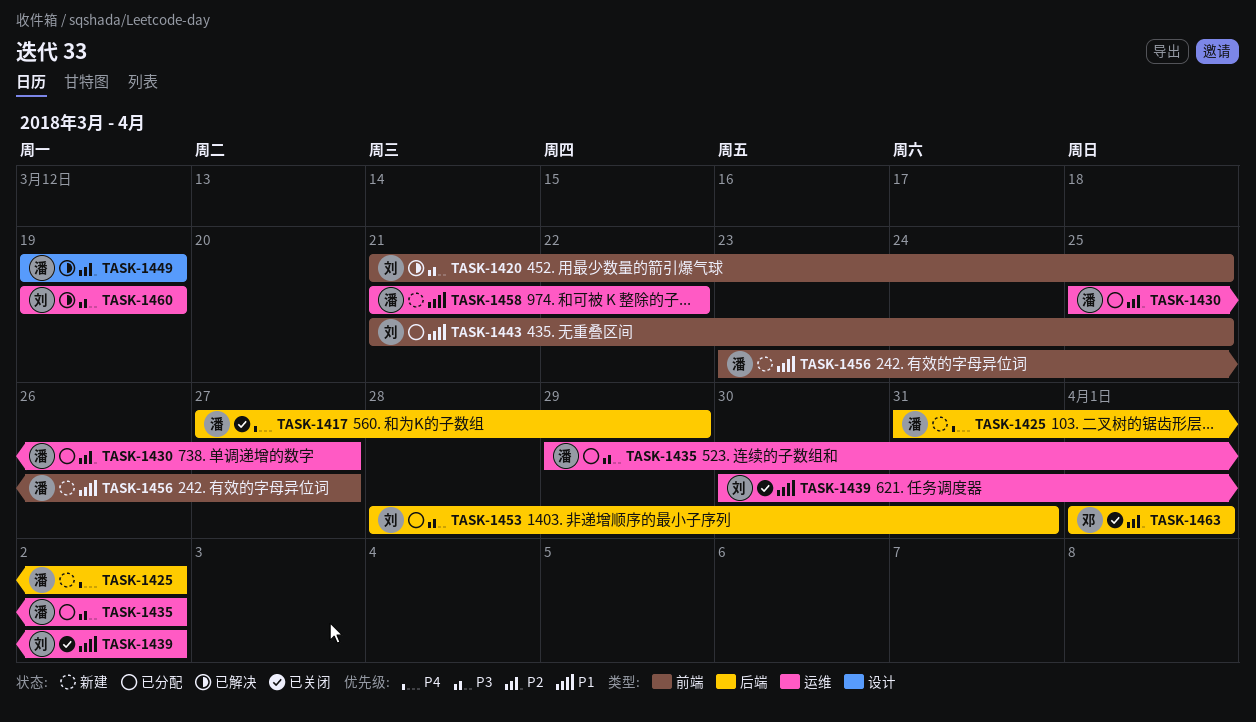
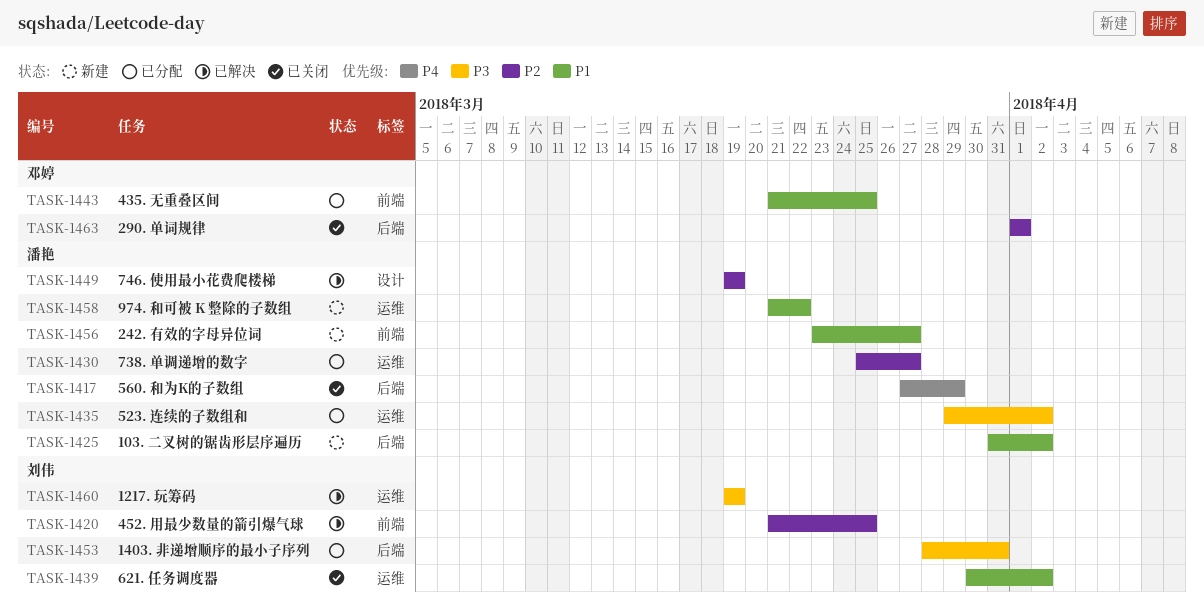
TASK-1420, priority: P3 -> P2
TASK-1425, priority: P4 -> P1
TASK-1443, owner: 刘伟 -> 邓婷

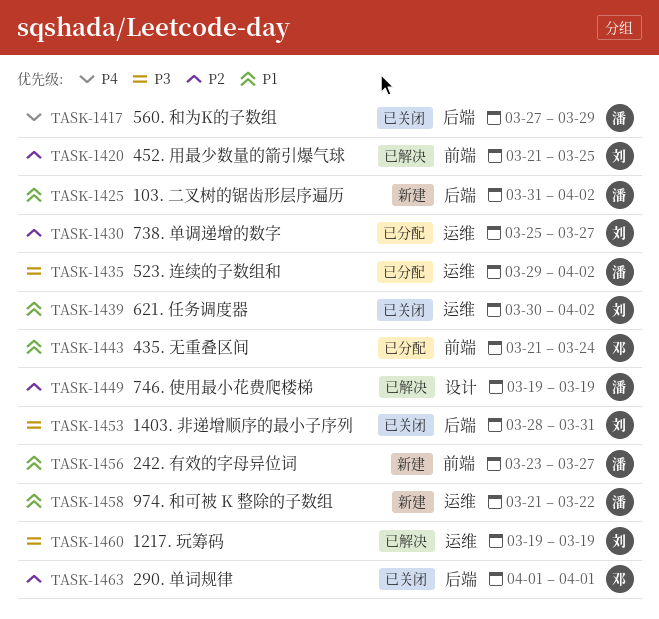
TASK-1430, owner: 潘艳 -> 刘伟
TASK-1443, due: Mar 25 -> Mar 24
TASK-1453, status: 已分配 -> 已关闭

